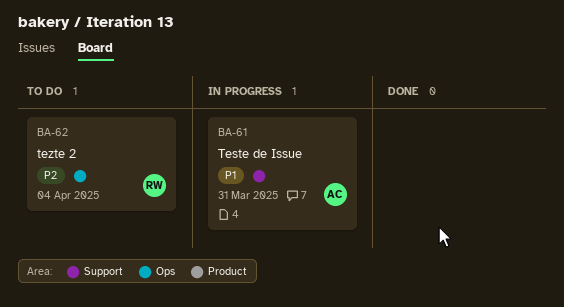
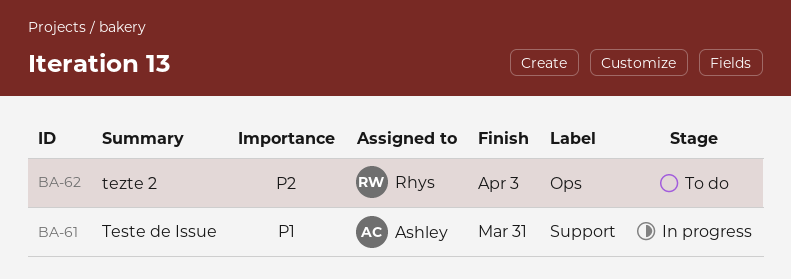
BA-62, due: Apr 4 -> Apr 3

